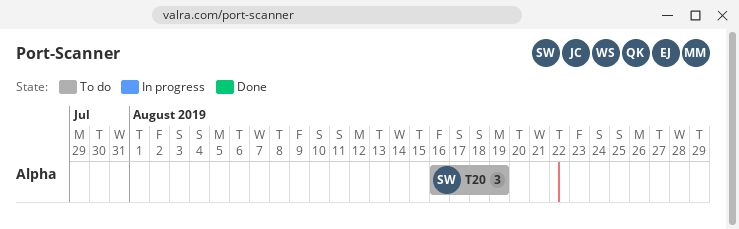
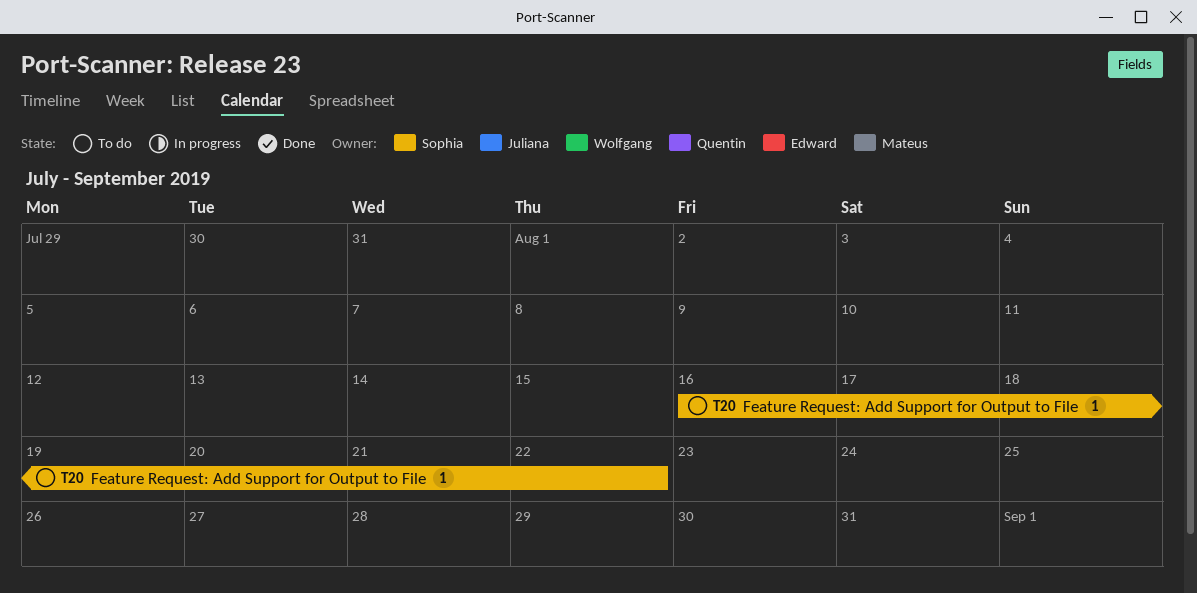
T20, estimate: 3 -> 1
T20, due: Aug 19 -> Aug 22

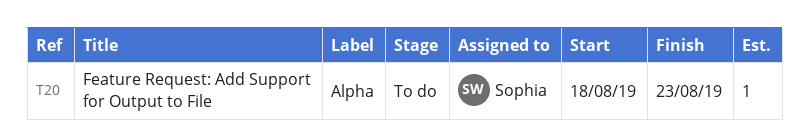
T20, start: Aug 16 -> Aug 18
T20, due: Aug 22 -> Aug 23

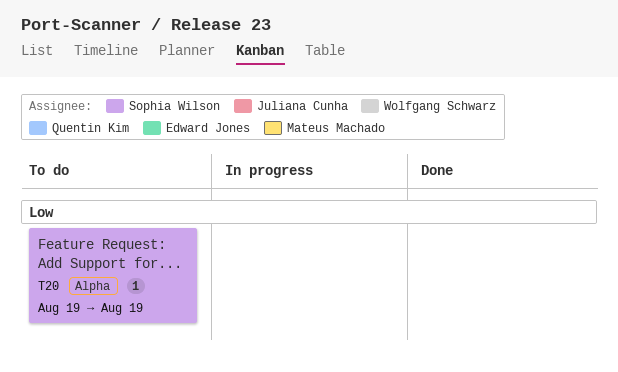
T20, start: Aug 18 -> Aug 19
T20, due: Aug 23 -> Aug 19

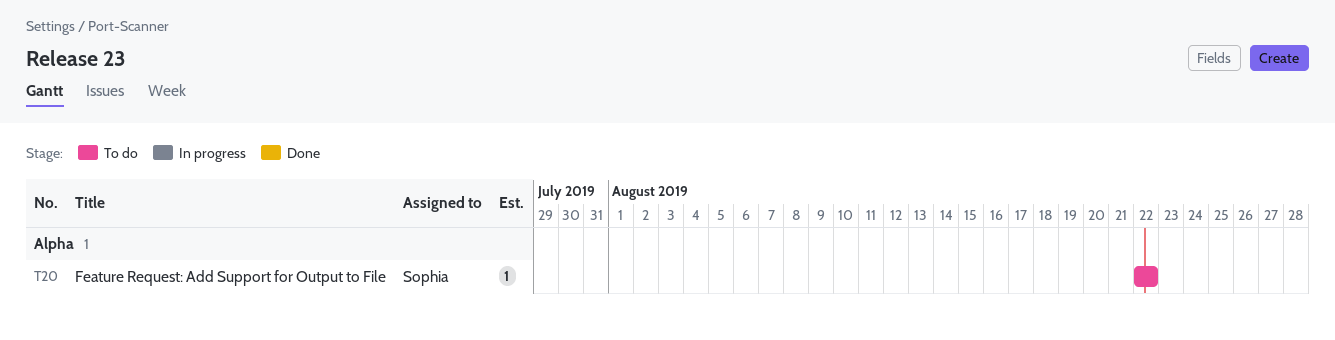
T20, start: Aug 19 -> Aug 22
T20, due: Aug 19 -> Aug 22

